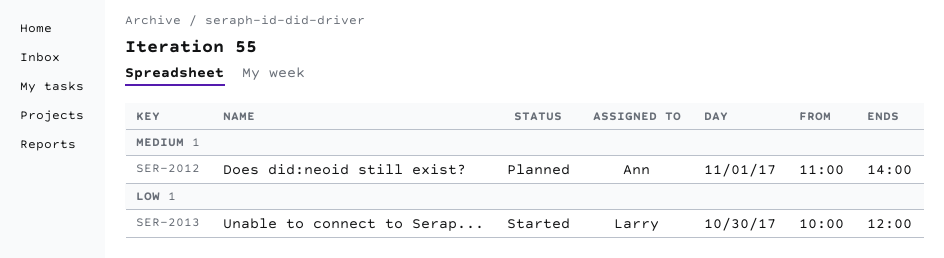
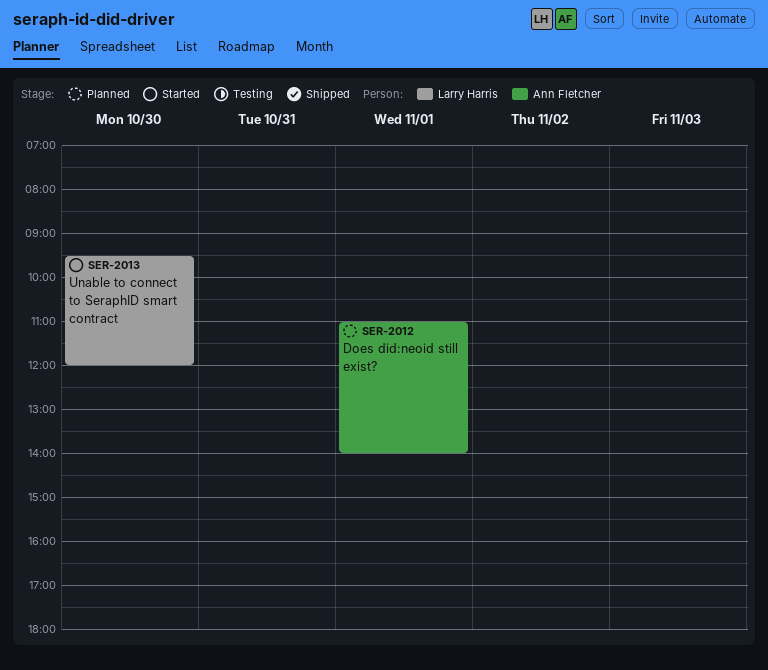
SER-2013, begins: 10:00 -> 09:30

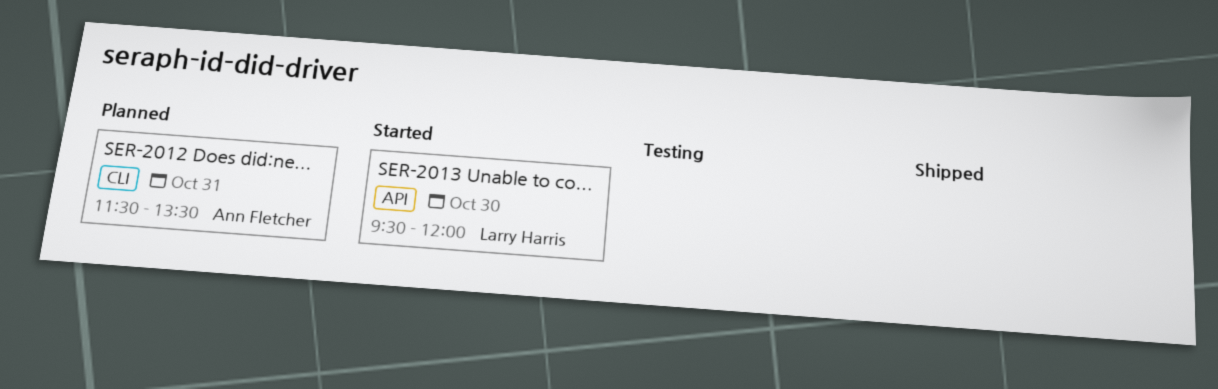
SER-2012, day: Nov 1 -> Oct 31
SER-2012, begins: 11:00 -> 11:30
SER-2012, ends: 14:00 -> 13:30

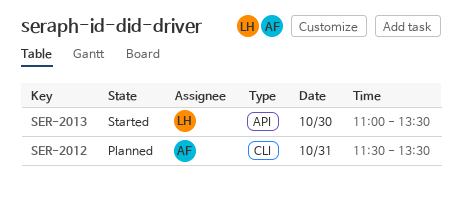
SER-2013, begins: 09:30 -> 11:00
SER-2013, ends: 12:00 -> 13:30

